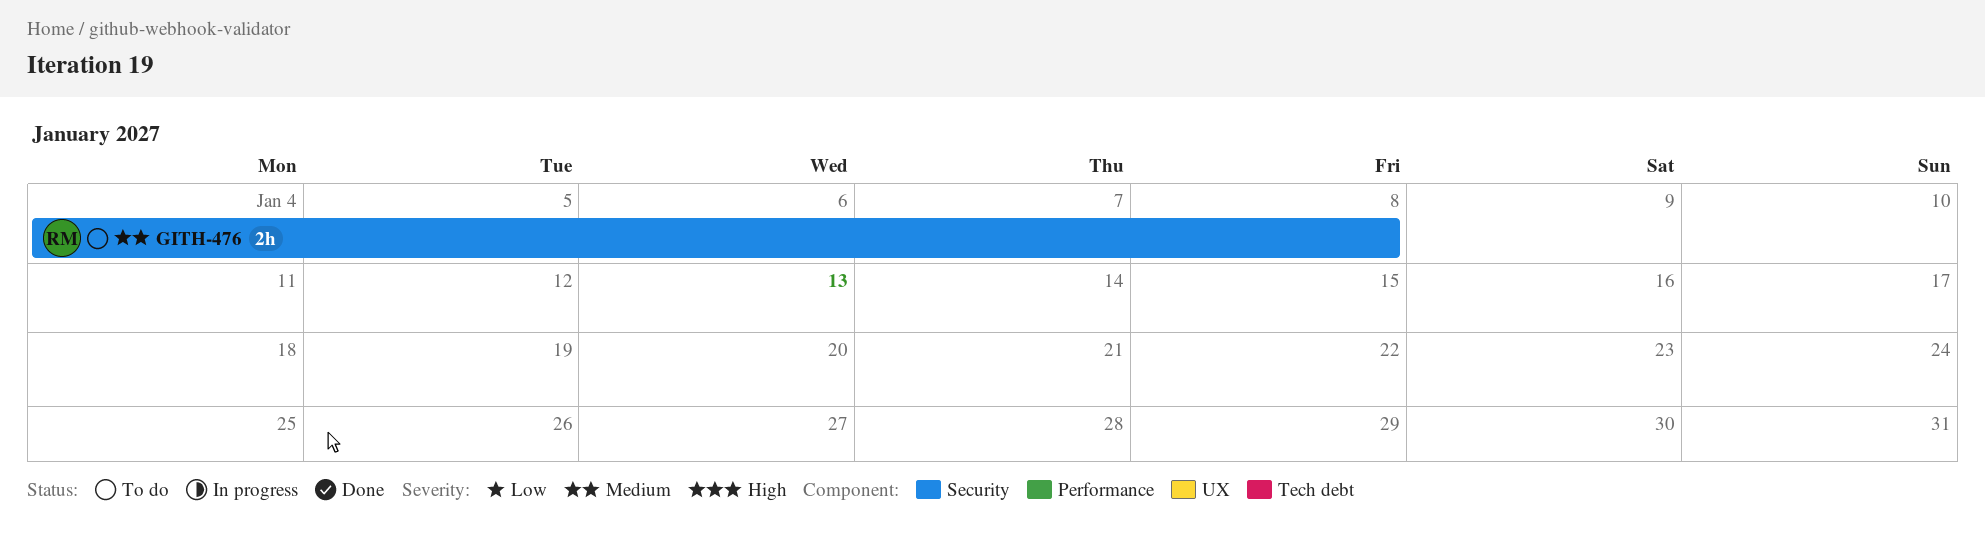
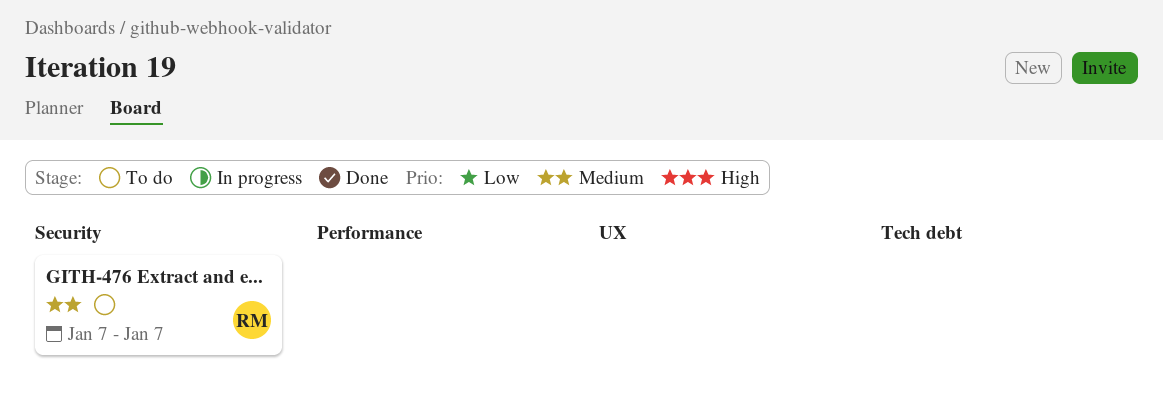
GITH-476, start: Jan 4 -> Jan 7
GITH-476, due: Jan 8 -> Jan 7

